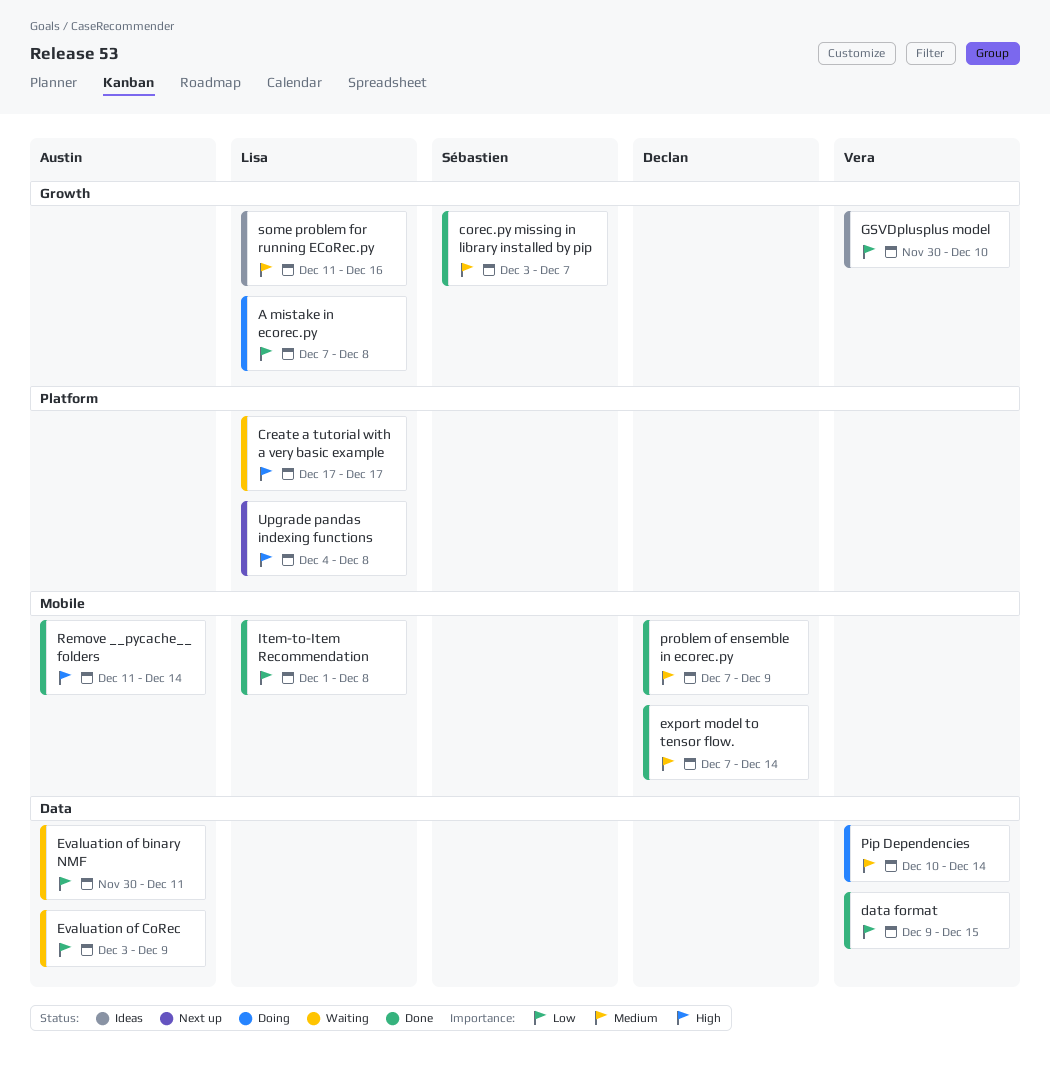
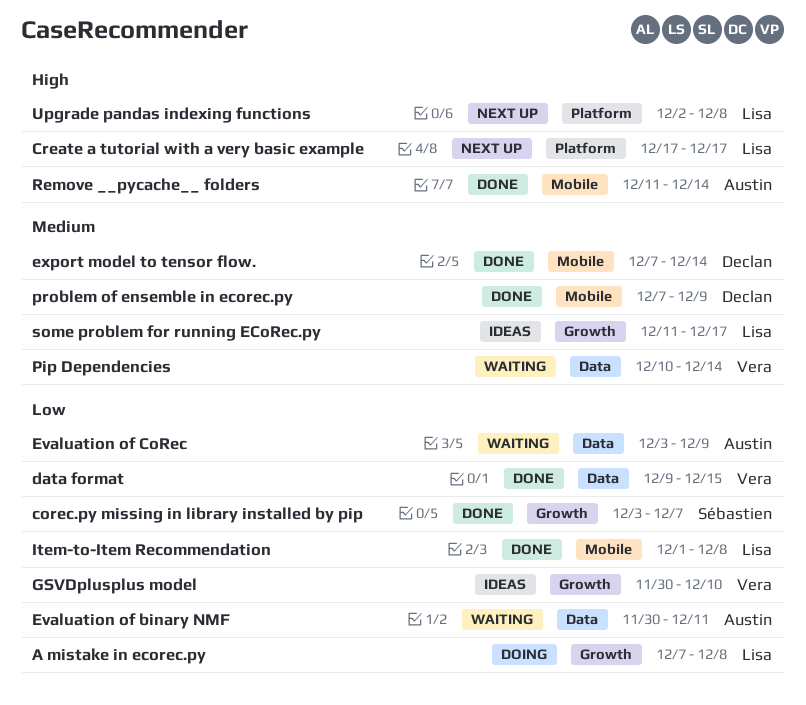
corec.py missing in library installed by pip, priority: Medium -> Low
Create a tutorial with a very basic example, status: Waiting -> Next up
Pip Dependencies, status: Doing -> Waiting
some problem for running ECoRec.py, due: Dec 16 -> Dec 17
Upgrade pandas indexing functions, start: Dec 4 -> Dec 2

